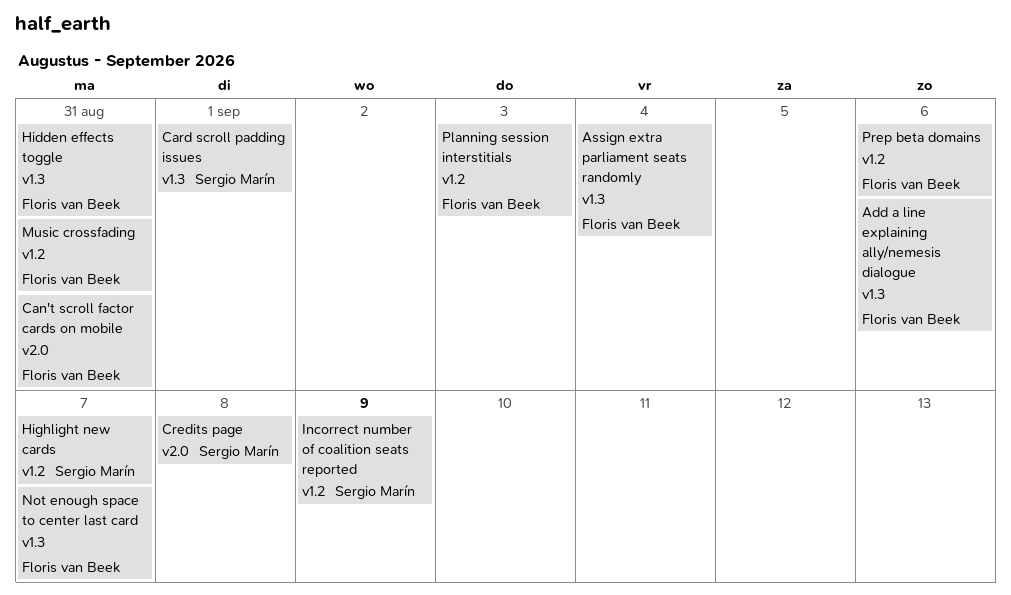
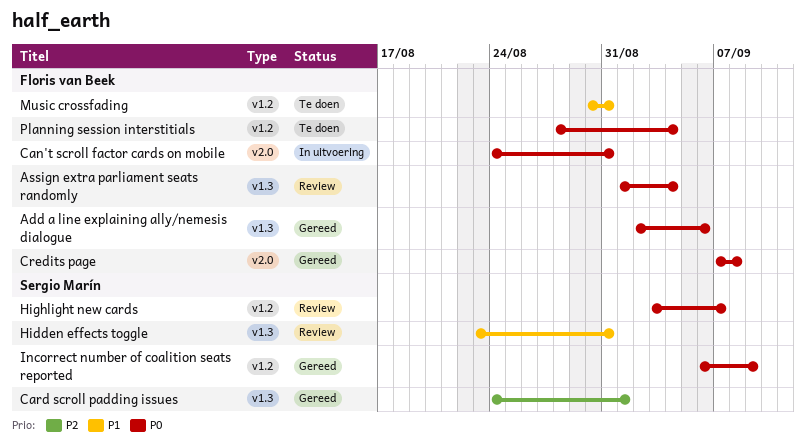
Credits page, owner: Sergio Marín -> Floris van Beek
Hidden effects toggle, owner: Floris van Beek -> Sergio Marín
Not enough space to center last card: present -> none
Planning session interstitials, due: Sep 3 -> Sep 4
Prep beta domains: present -> none

